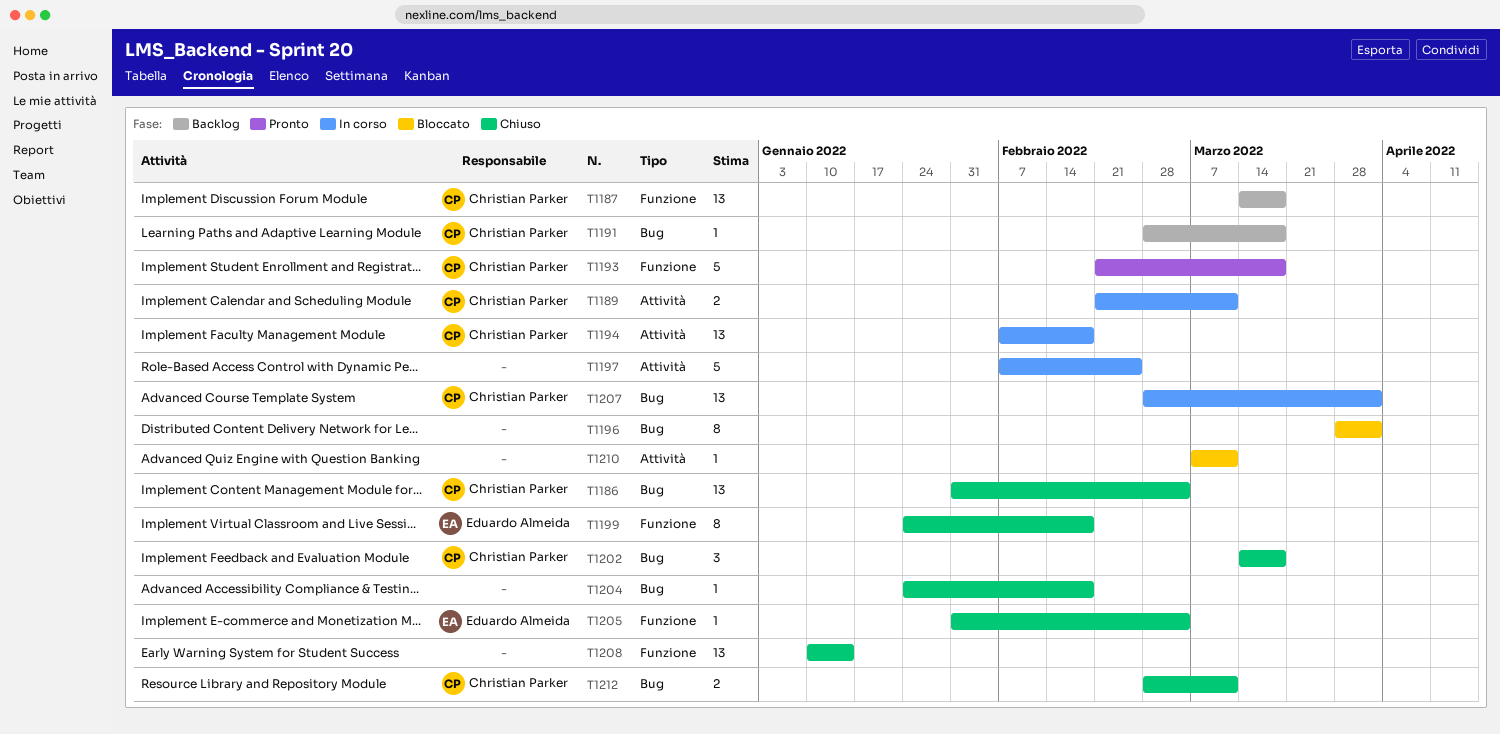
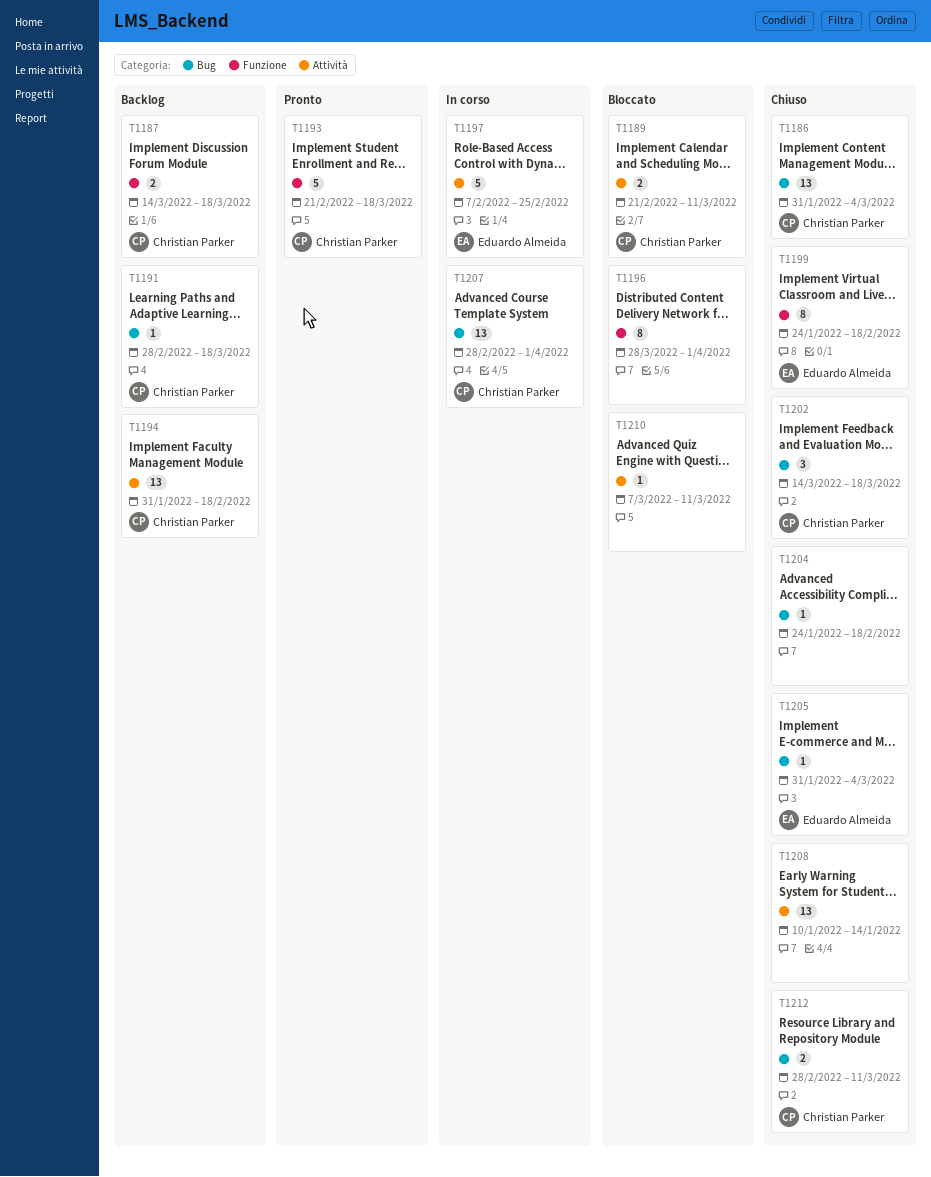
T1187, estimate: 13 -> 2
T1189, status: In corso -> Bloccato
T1194, status: In corso -> Backlog
T1194, start: Feb 7 -> Jan 31
T1196, label: Bug -> Funzione
T1197, owner: none -> Eduardo Almeida
T1205, label: Funzione -> Bug
T1208, label: Funzione -> Attività

